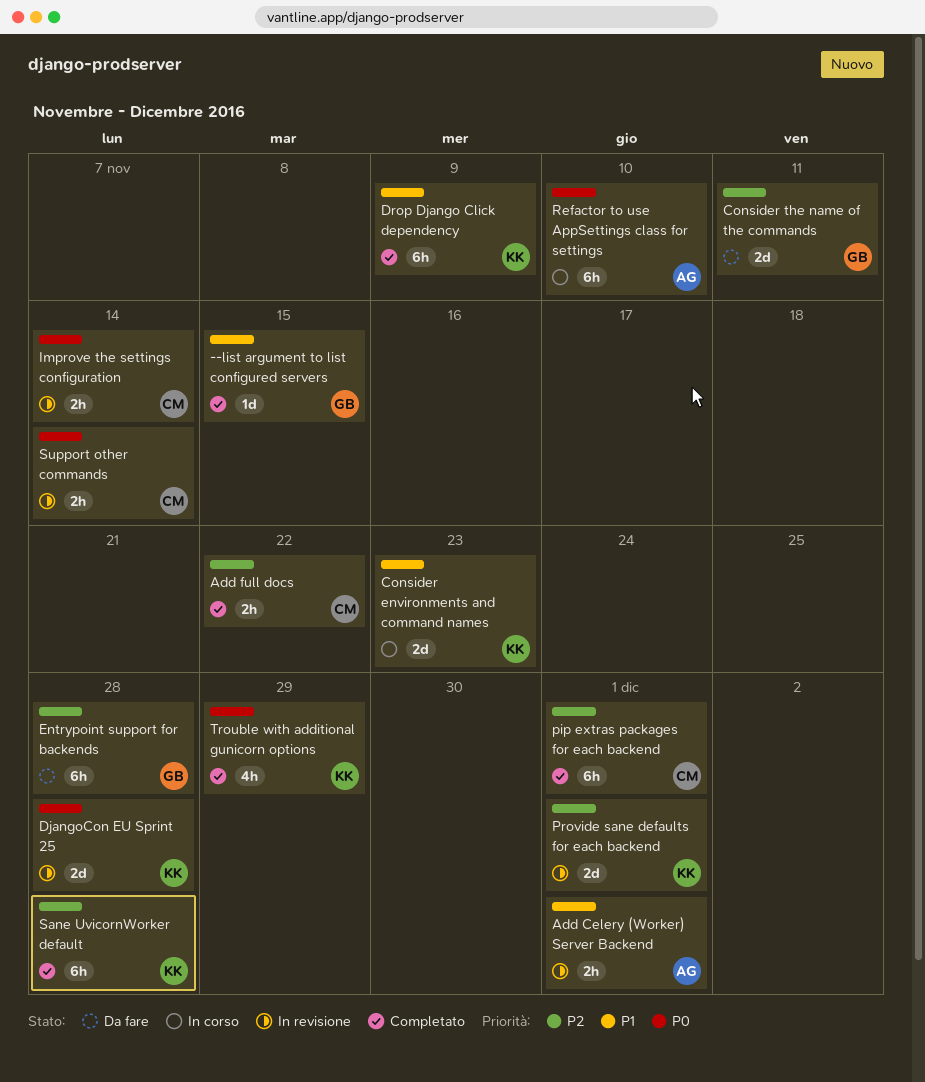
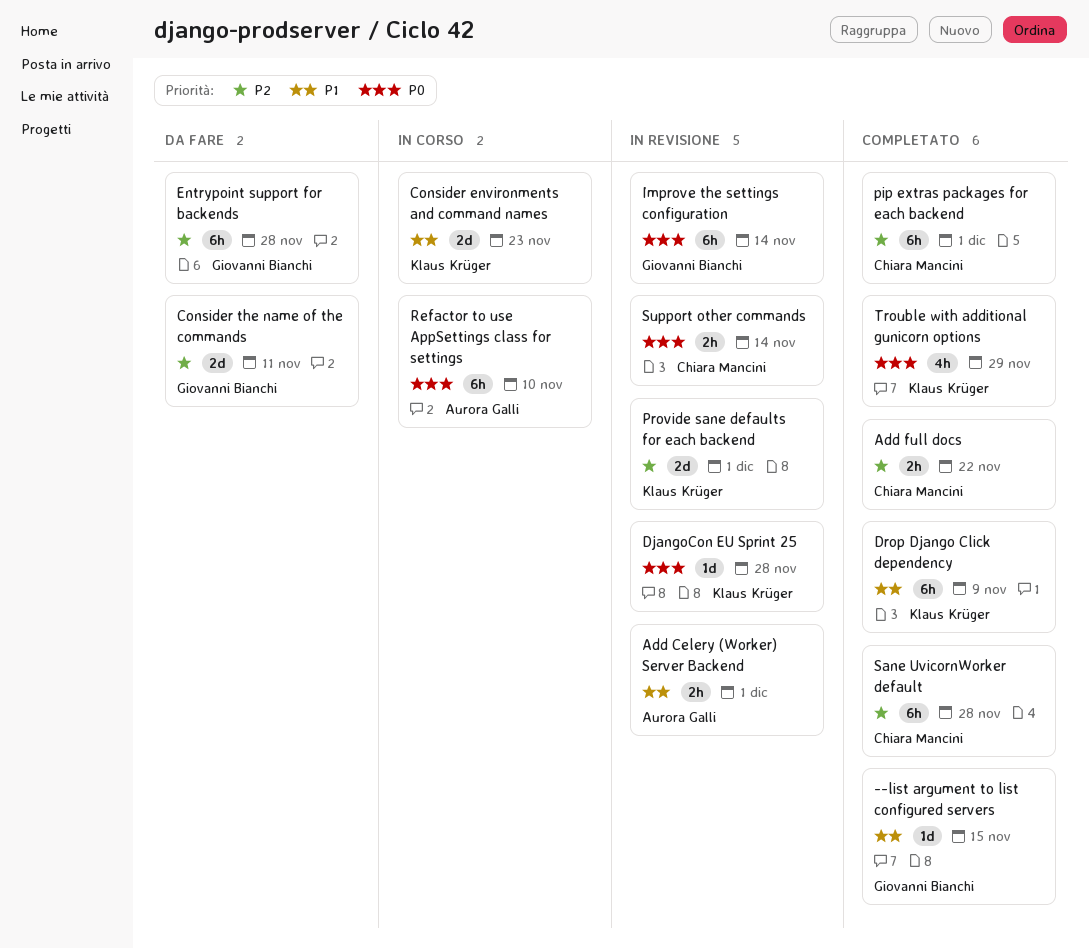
DjangoCon EU Sprint 25, estimate: 2d -> 1d
Improve the settings configuration, owner: Chiara Mancini -> Giovanni Bianchi
Improve the settings configuration, estimate: 2h -> 6h
Sane UvicornWorker default, owner: Klaus Krüger -> Chiara Mancini

